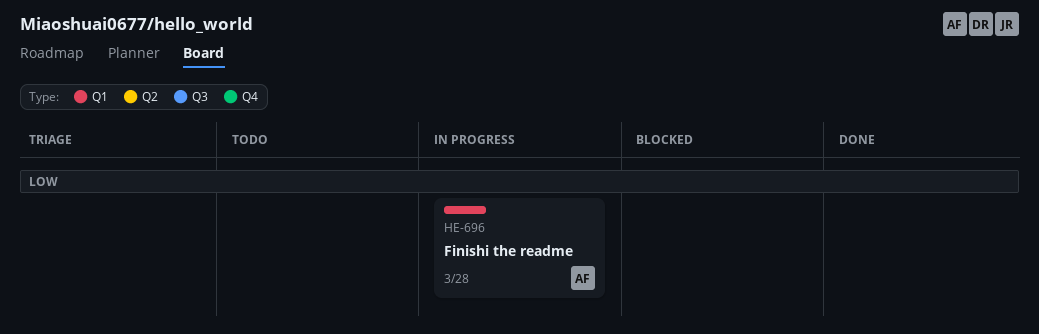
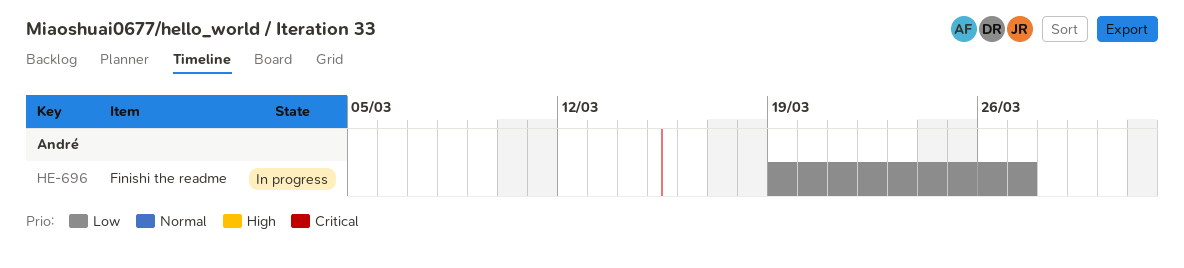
HE-696, due: Mar 28 -> Mar 27

